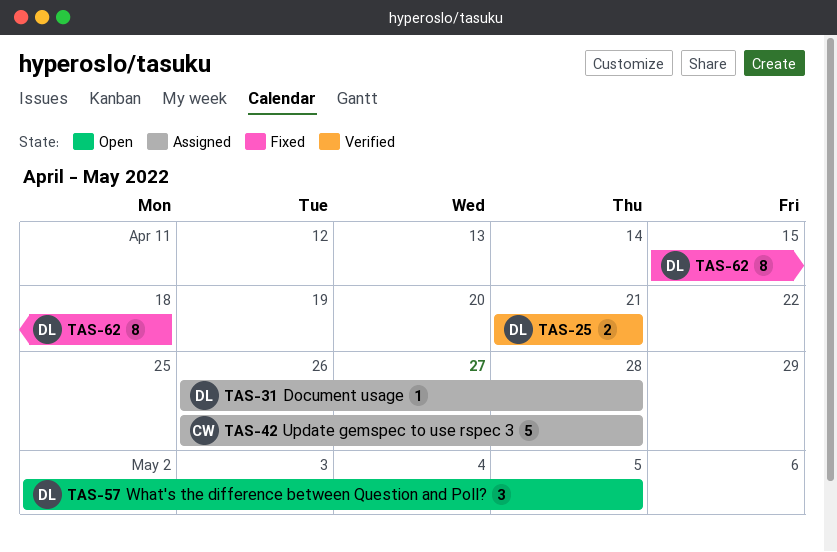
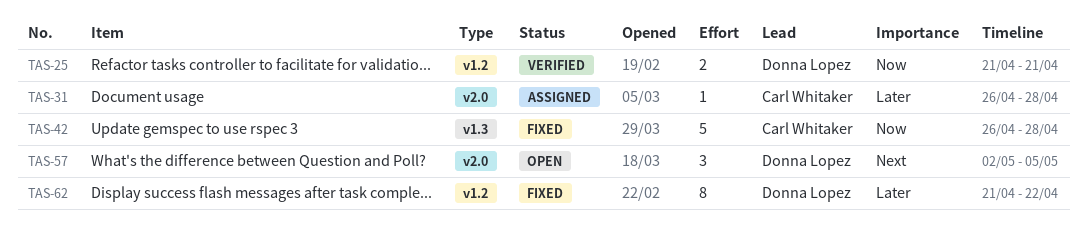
TAS-31, owner: Donna Lopez -> Carl Whitaker
TAS-42, status: Assigned -> Fixed
TAS-62, start: Apr 15 -> Apr 21
TAS-62, due: Apr 18 -> Apr 22

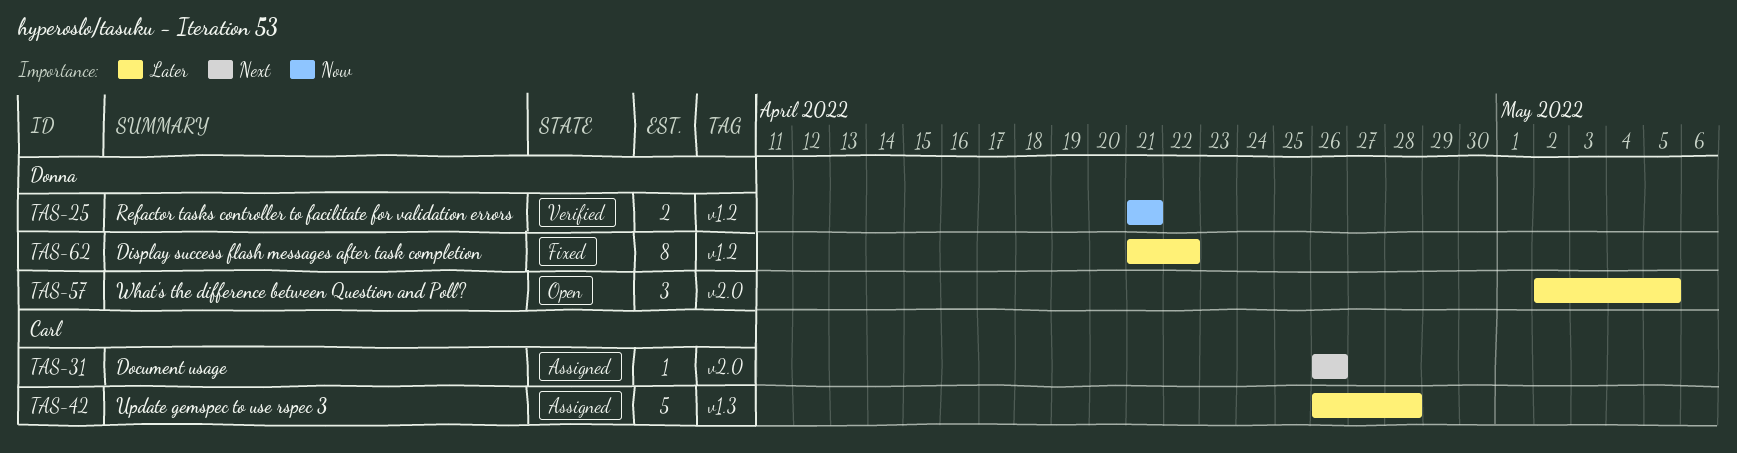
TAS-31, priority: Later -> Next
TAS-31, due: Apr 28 -> Apr 26
TAS-42, status: Fixed -> Assigned
TAS-42, priority: Now -> Later
TAS-57, priority: Next -> Later

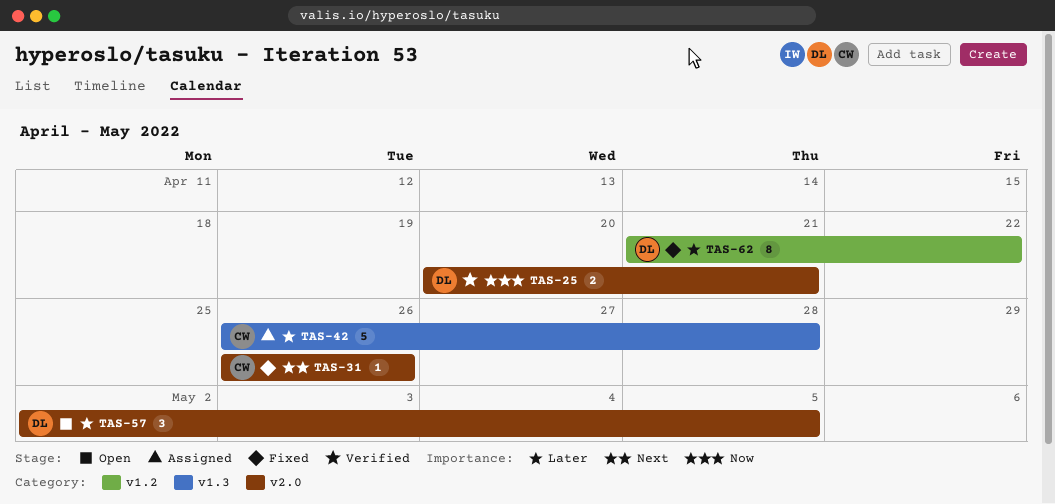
TAS-25, label: v1.2 -> v2.0
TAS-25, start: Apr 21 -> Apr 20
TAS-31, status: Assigned -> Fixed

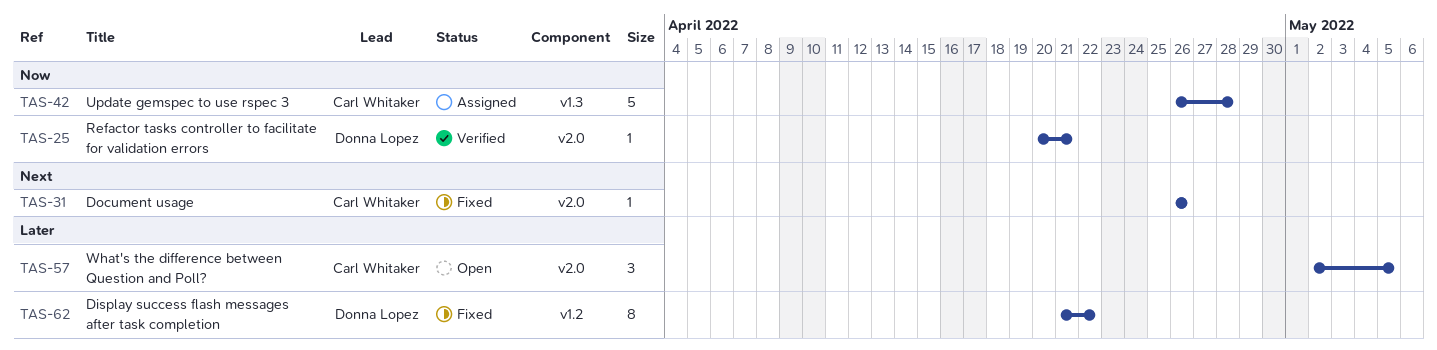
TAS-25, estimate: 2 -> 1
TAS-42, priority: Later -> Now
TAS-57, owner: Donna Lopez -> Carl Whitaker

